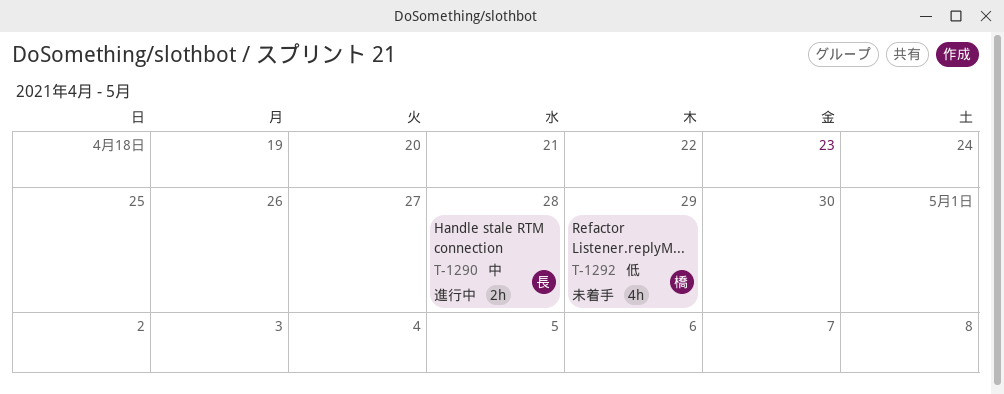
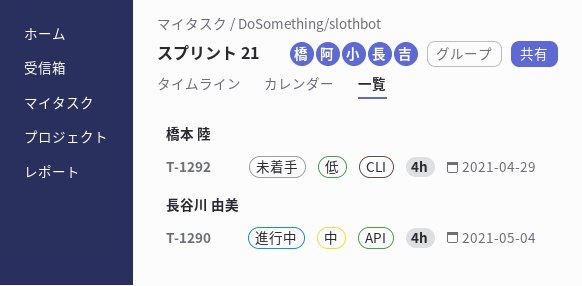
T-1290, estimate: 2h -> 4h
T-1290, due: Apr 28 -> May 4

